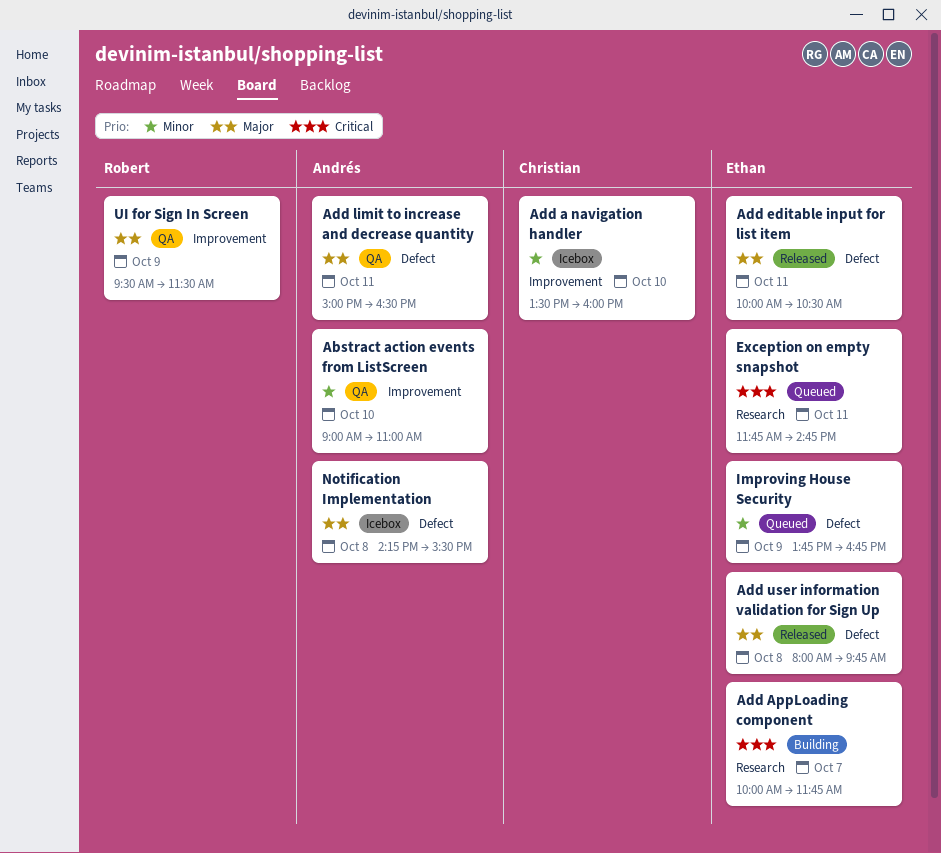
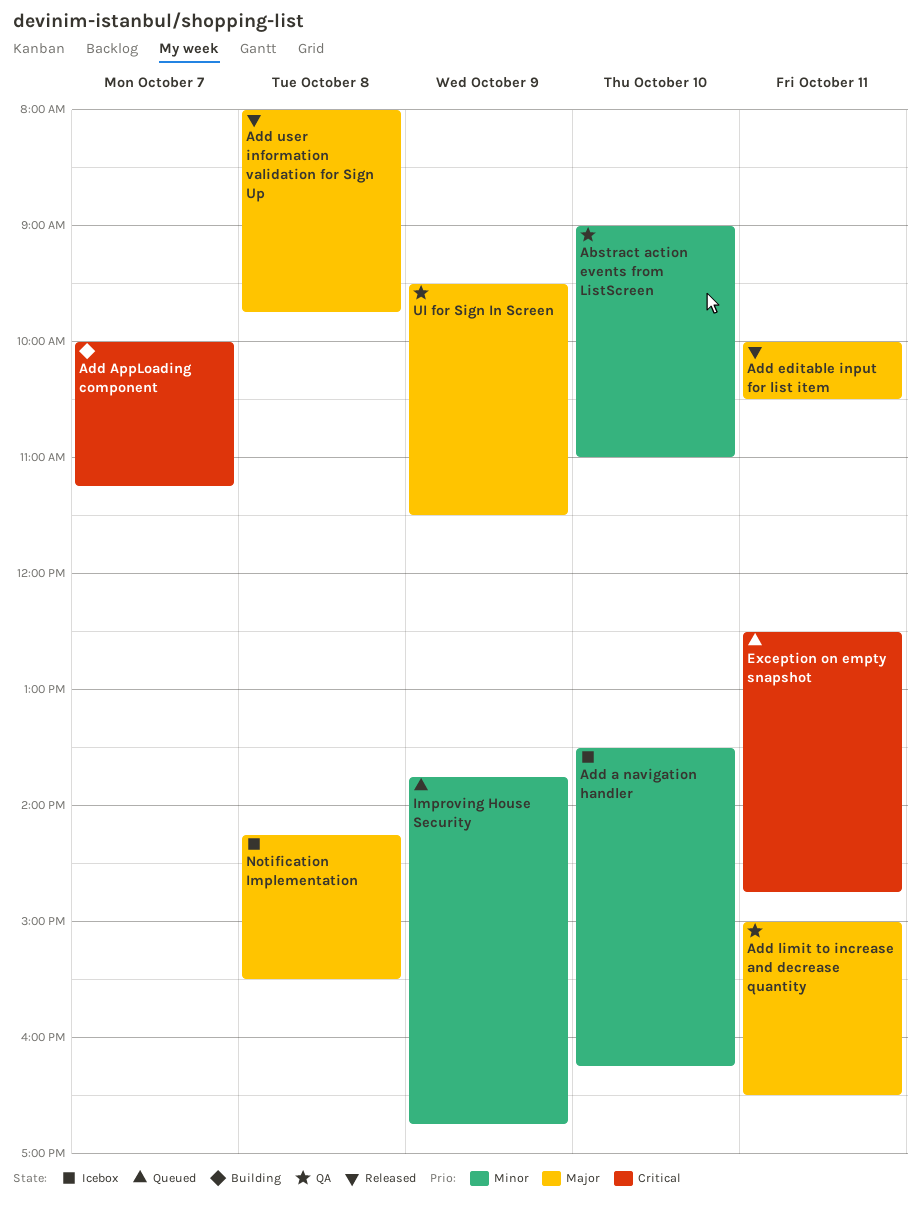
Add a navigation handler, ends: 16:00 -> 16:15
Add AppLoading component, ends: 11:45 -> 11:15
Exception on empty snapshot, begins: 11:45 -> 12:30

